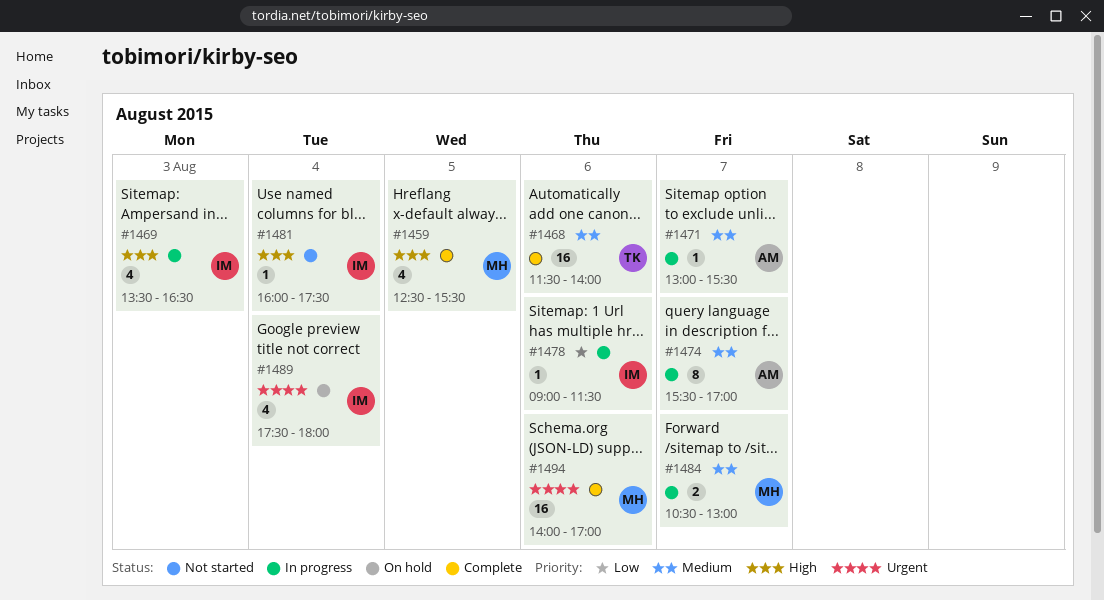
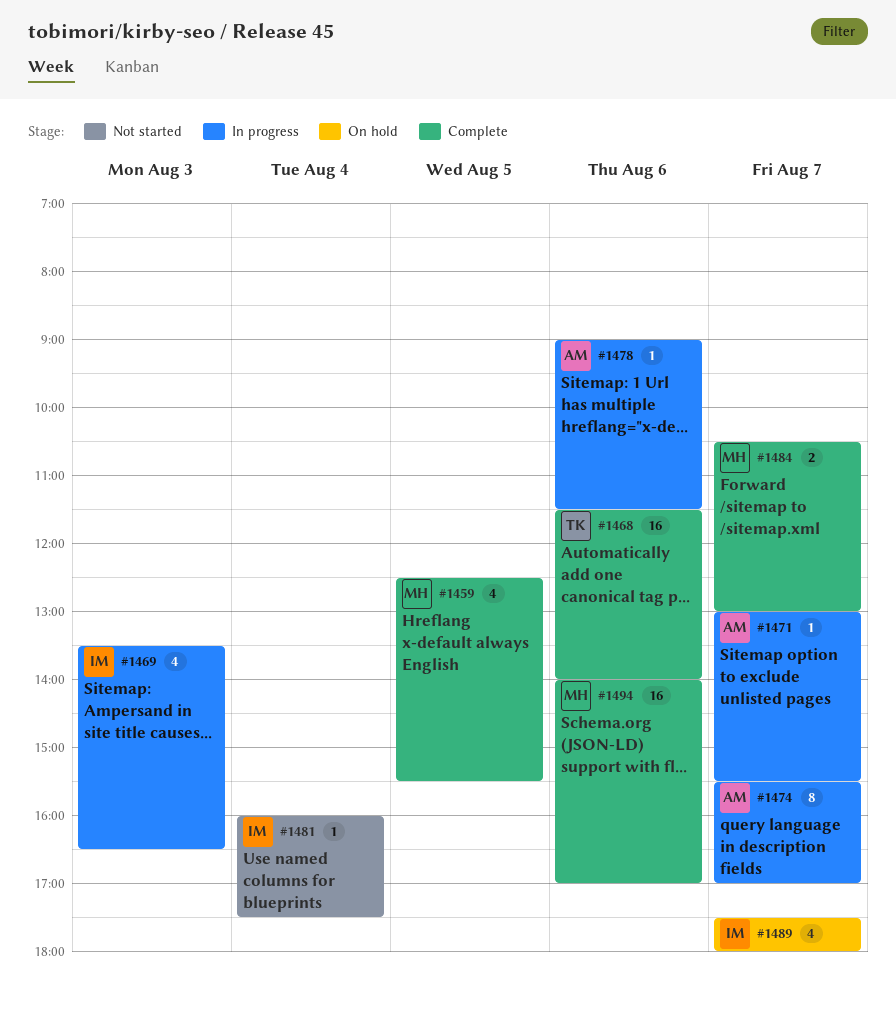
#1478, owner: IM -> AM
#1484, status: In progress -> Complete
#1489, day: Aug 4 -> Aug 7

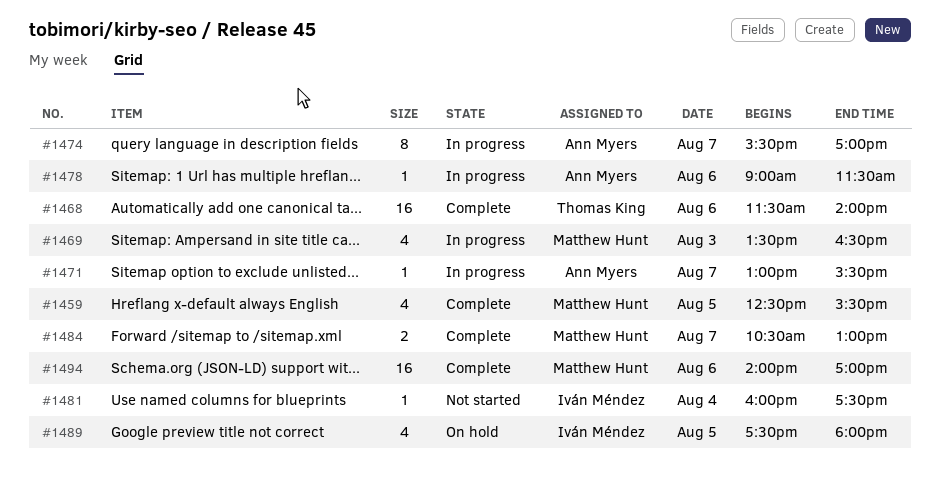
#1469, owner: Iván Méndez -> Matthew Hunt
#1489, day: Aug 7 -> Aug 5

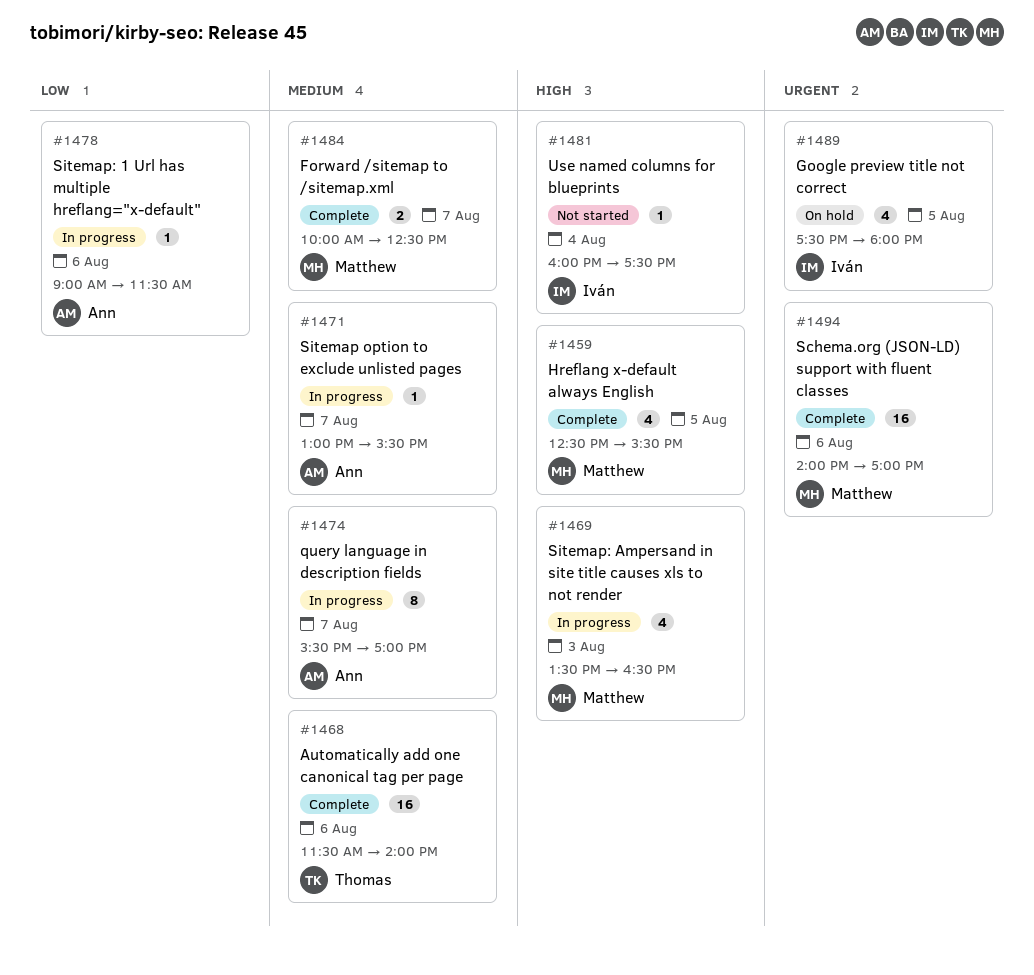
#1484, begins: 10:30 -> 10:00
#1484, ends: 13:00 -> 12:30

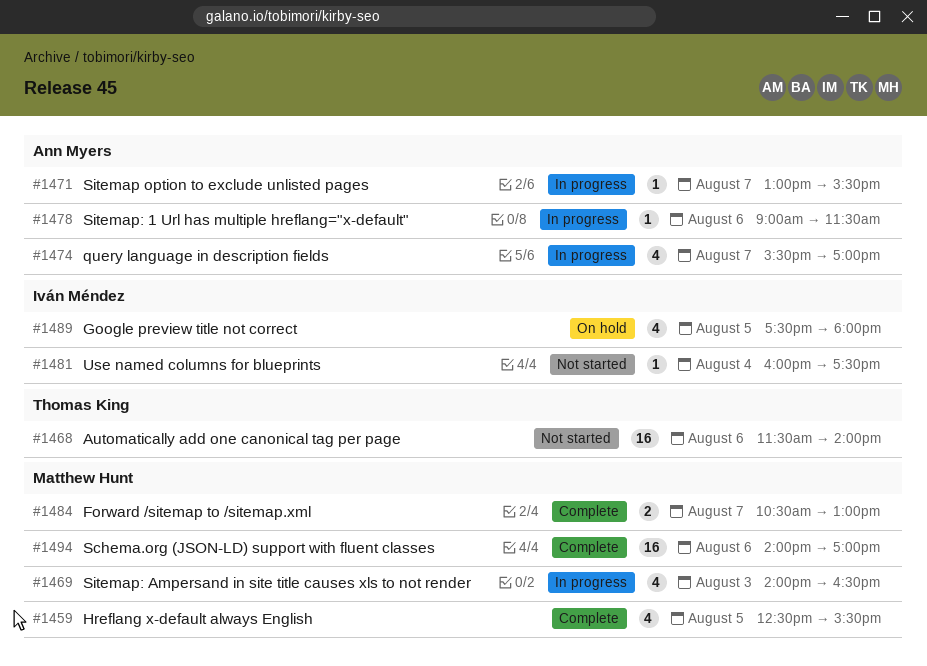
#1468, status: Complete -> Not started
#1469, begins: 13:30 -> 14:00
#1474, estimate: 8 -> 4
#1484, begins: 10:00 -> 10:30
#1484, ends: 12:30 -> 13:00

